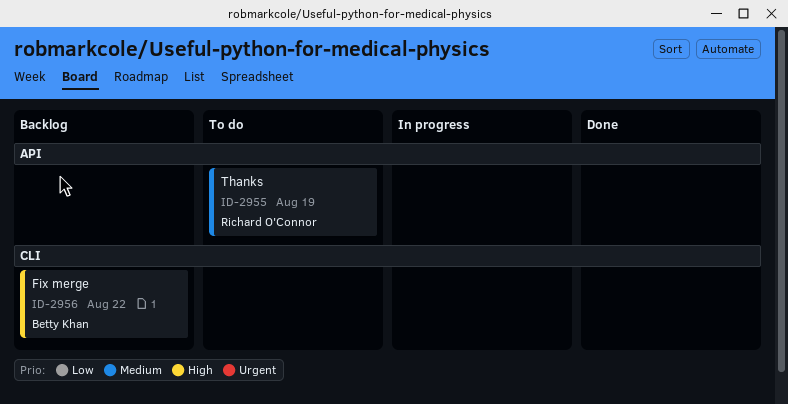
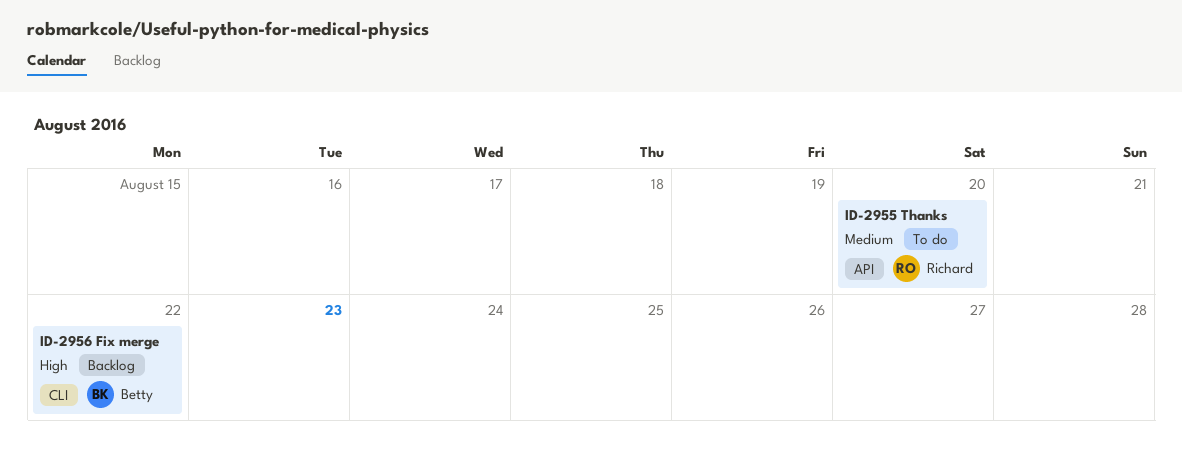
ID-2955, due: Aug 19 -> Aug 20

